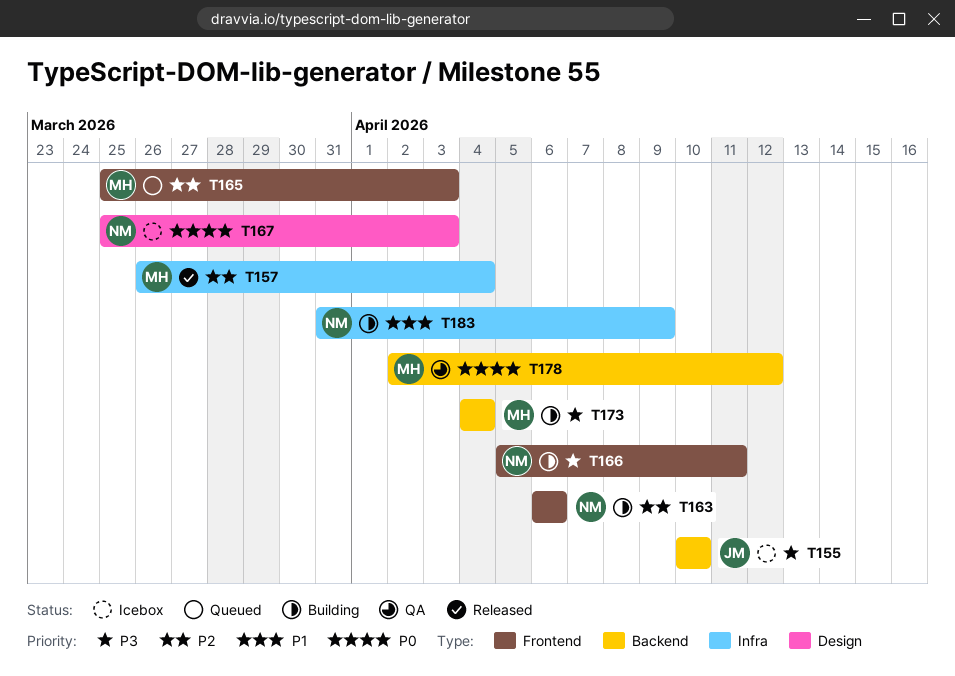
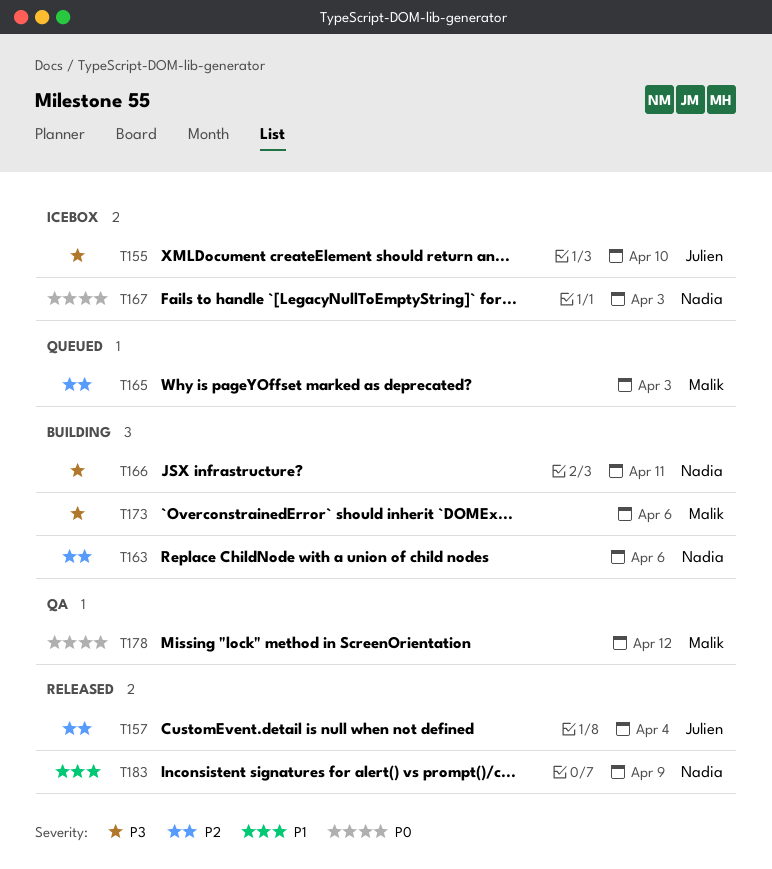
T157, owner: Malik -> Julien
T173, due: Apr 4 -> Apr 6
T183, status: Building -> Released

